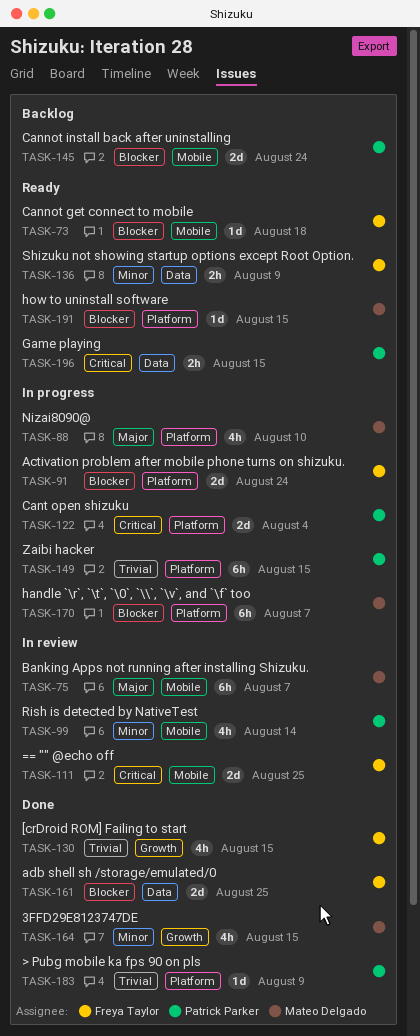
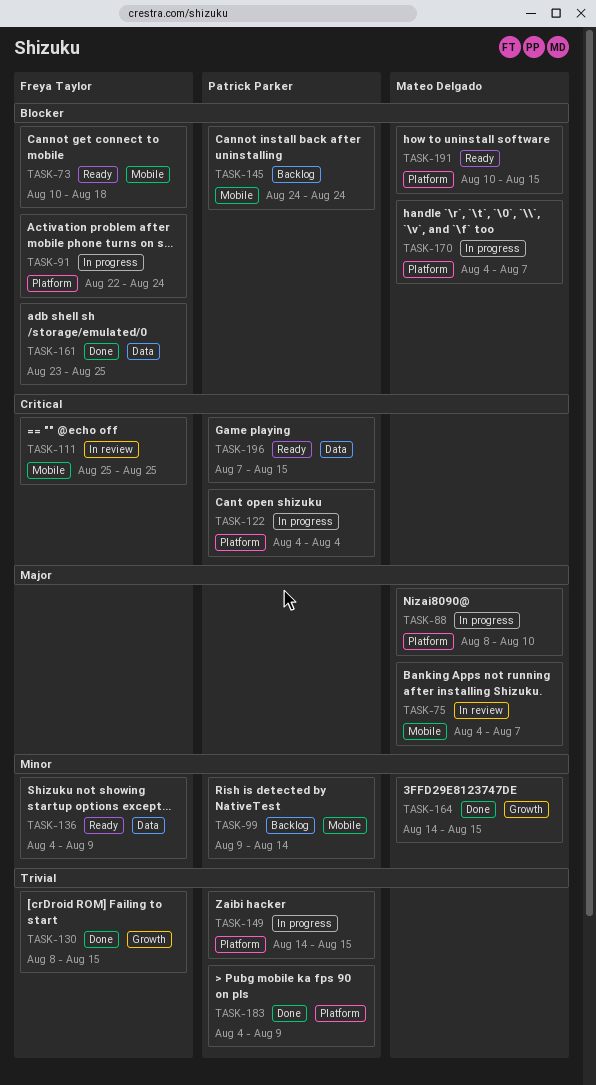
TASK-99, status: In review -> Backlog

